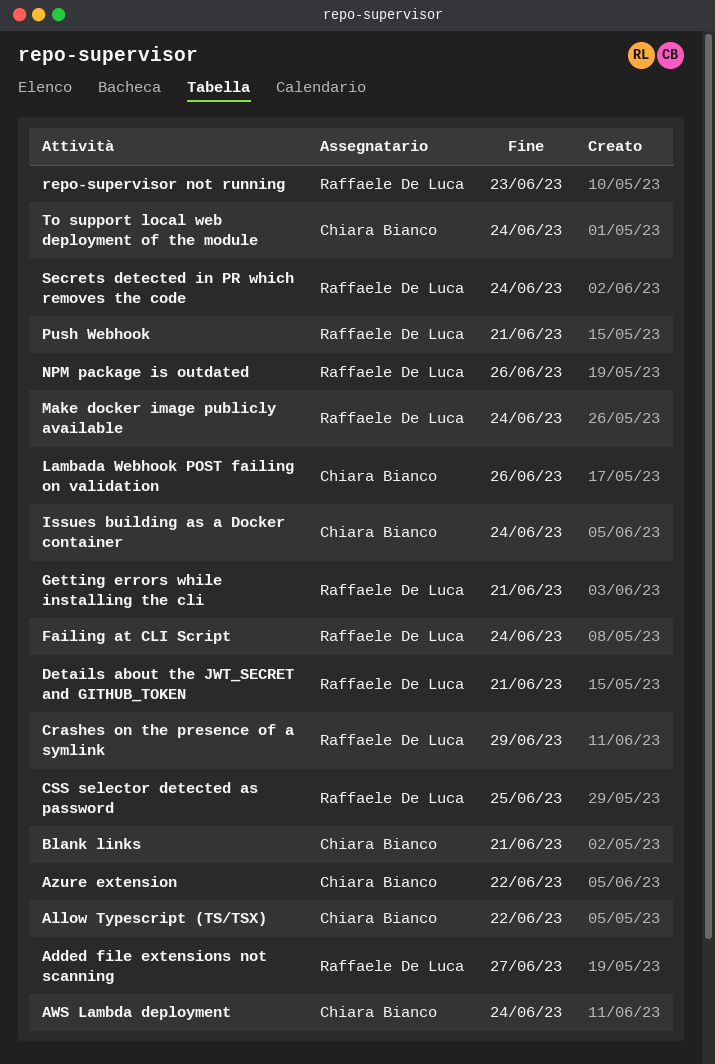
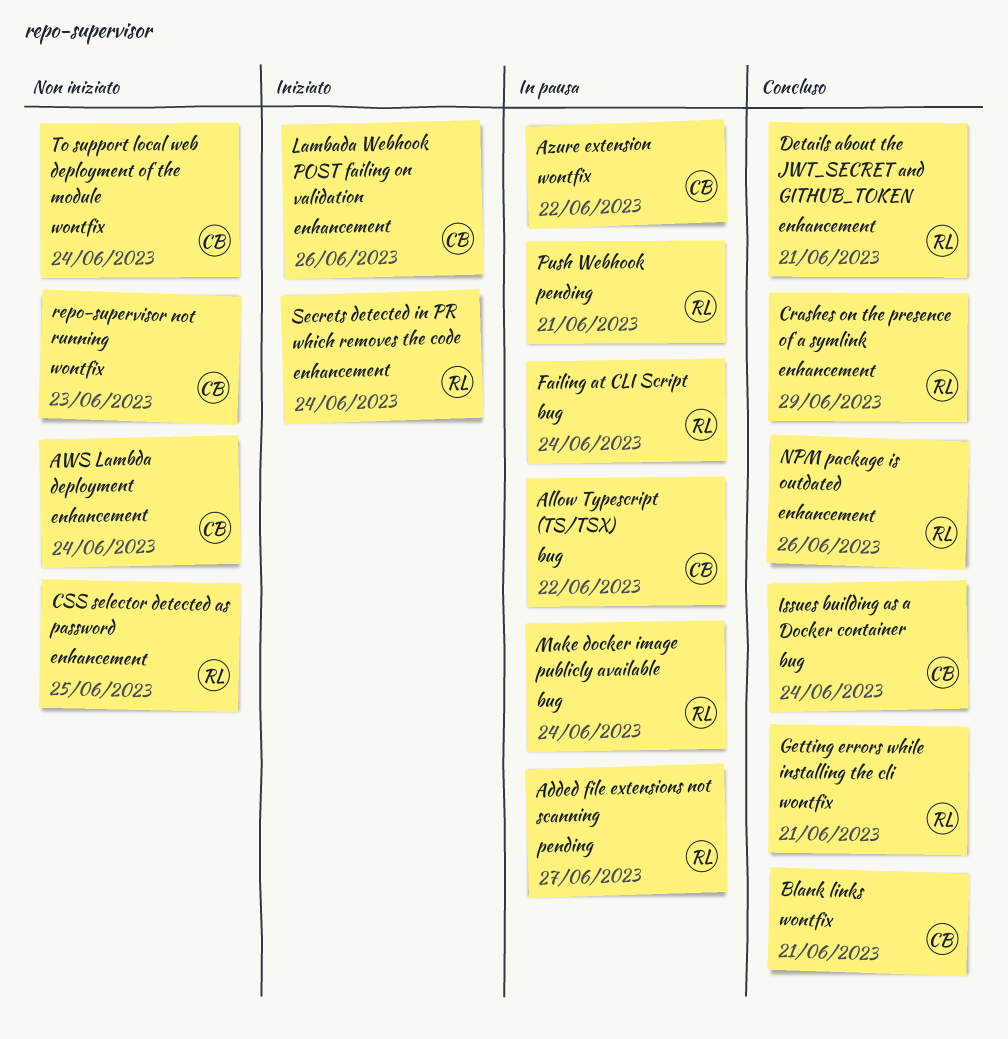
repo-supervisor not running, owner: Raffaele De Luca -> Chiara Bianco

